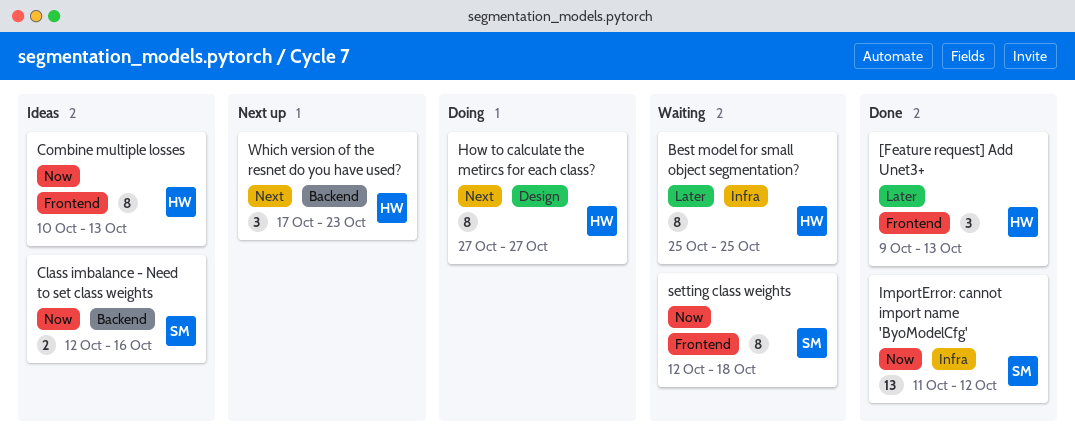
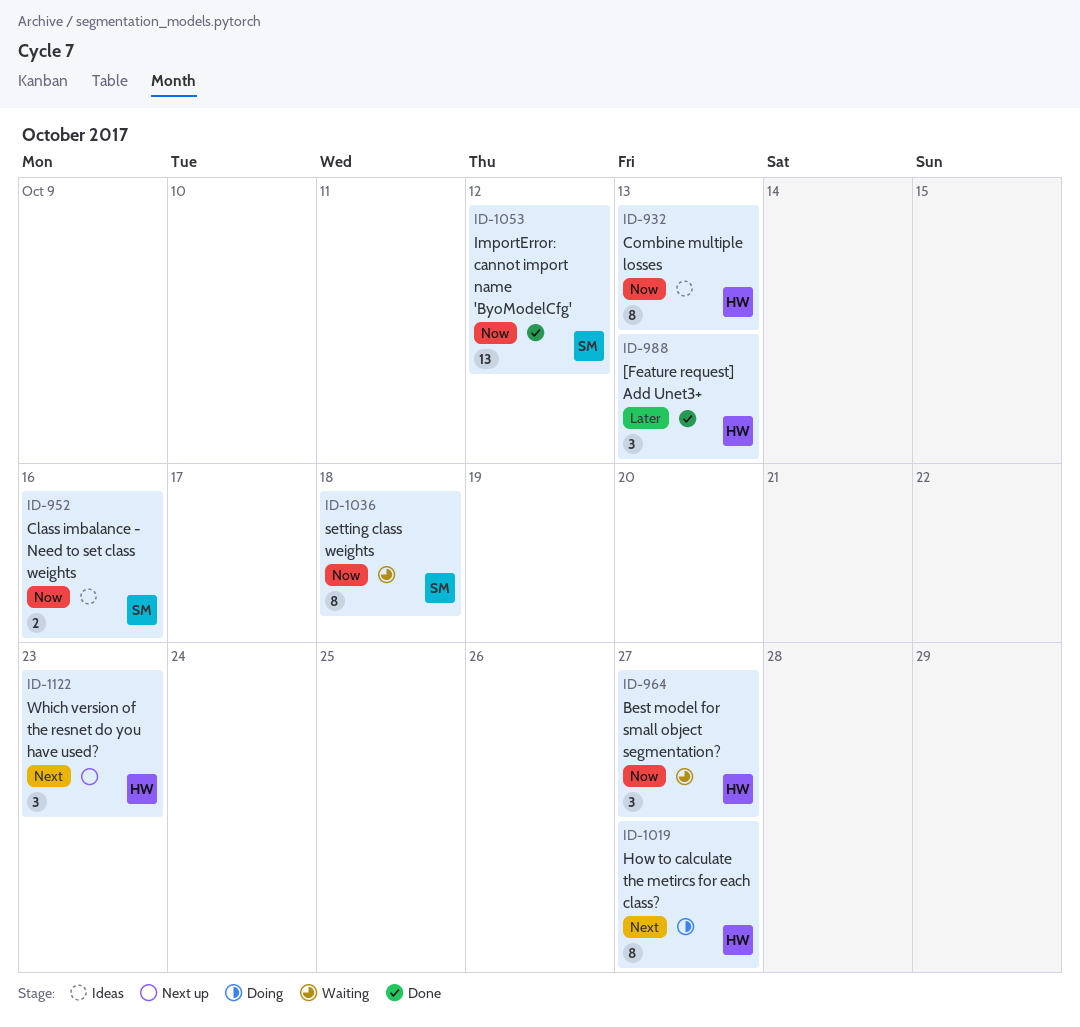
Best model for small object segmentation?, priority: Later -> Now
Best model for small object segmentation?, estimate: 8 -> 3
Best model for small object segmentation?, due: Oct 25 -> Oct 27

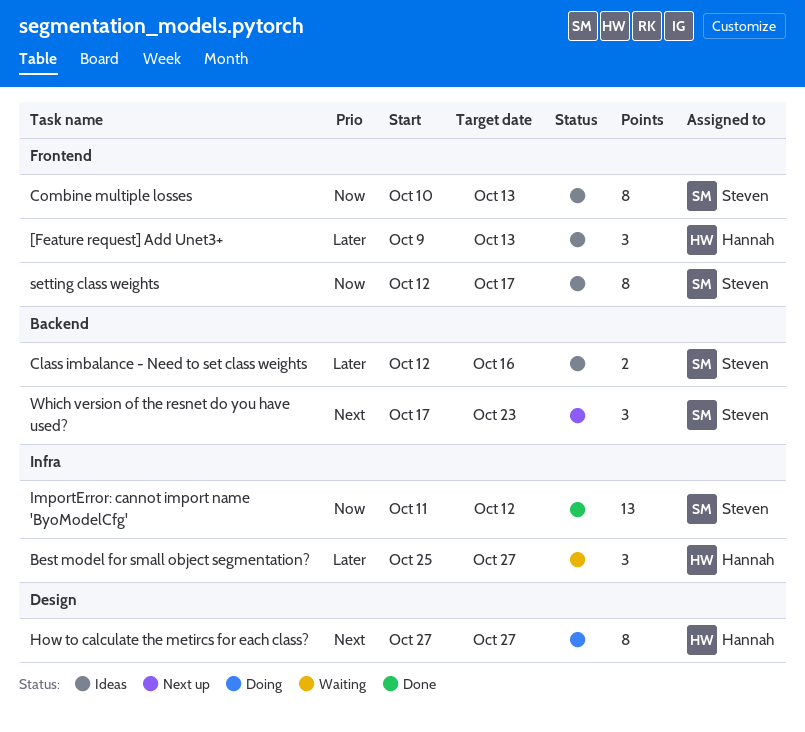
[Feature request] Add Unet3+, status: Done -> Ideas
Best model for small object segmentation?, priority: Now -> Later
Class imbalance - Need to set class weights, priority: Now -> Later
Combine multiple losses, owner: Hannah -> Steven
setting class weights, status: Waiting -> Ideas
setting class weights, due: Oct 18 -> Oct 17
Which version of the resnet do you have used?, owner: Hannah -> Steven

